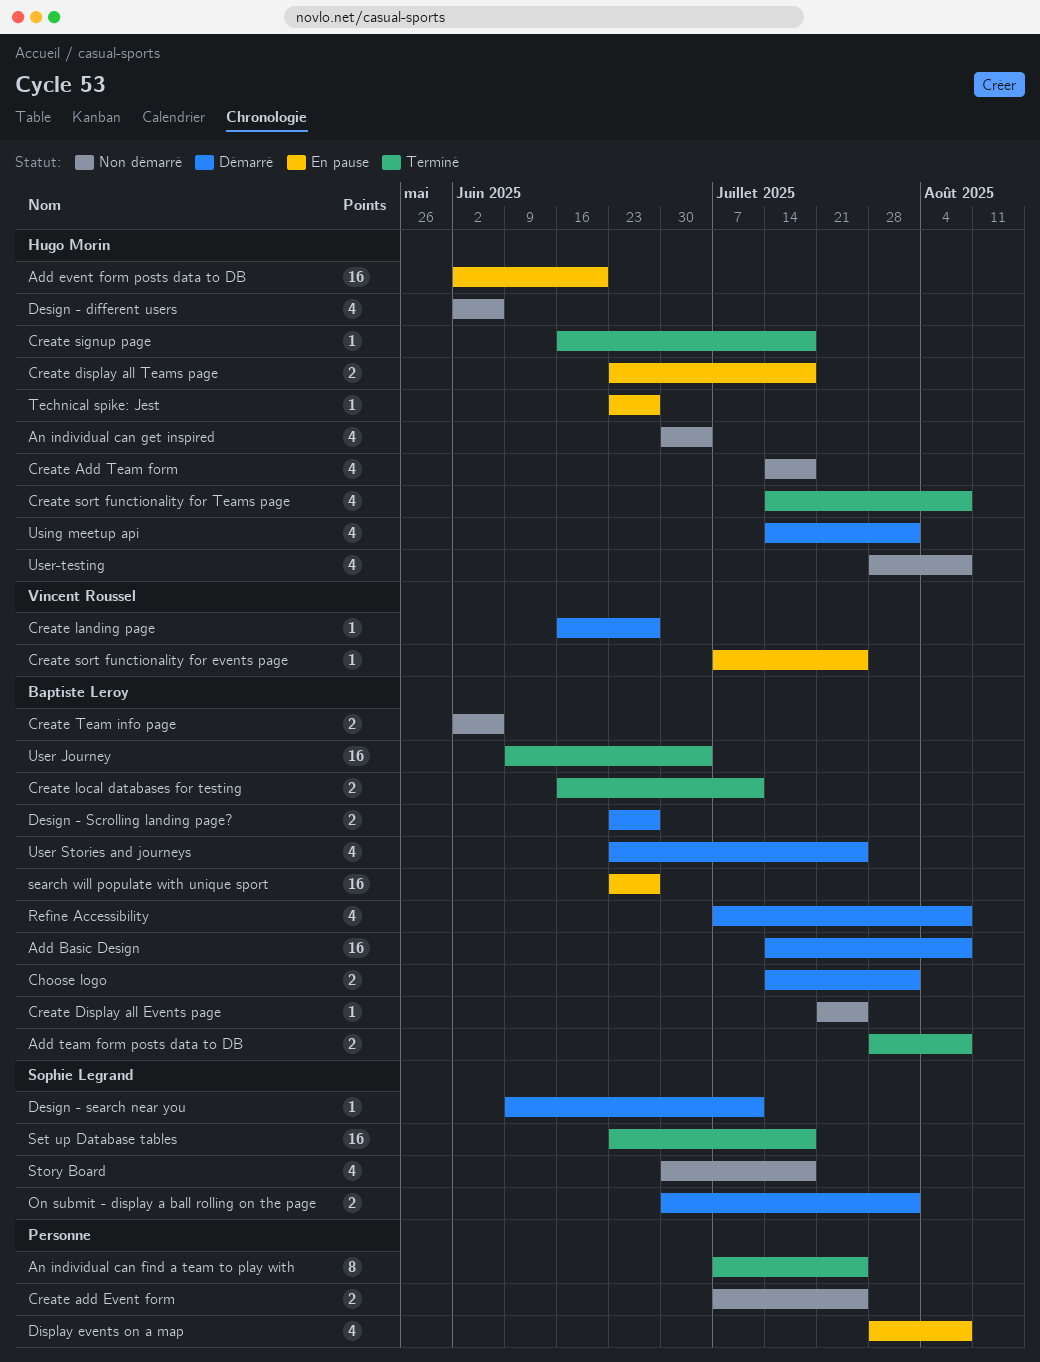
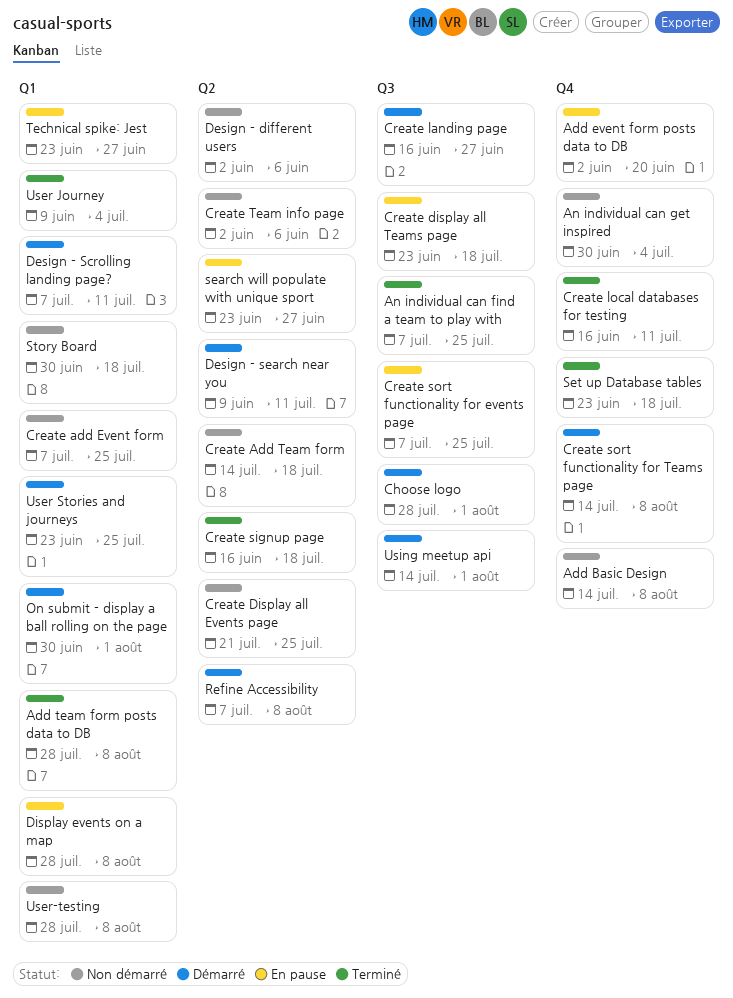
Add Basic Design, status: Démarré -> Non démarré
Choose logo, start: Jul 14 -> Jul 28
Create sort functionality for Teams page, status: Terminé -> Démarré
Design - Scrolling landing page?, start: Jun 23 -> Jul 7
Design - Scrolling landing page?, due: Jun 27 -> Jul 11

